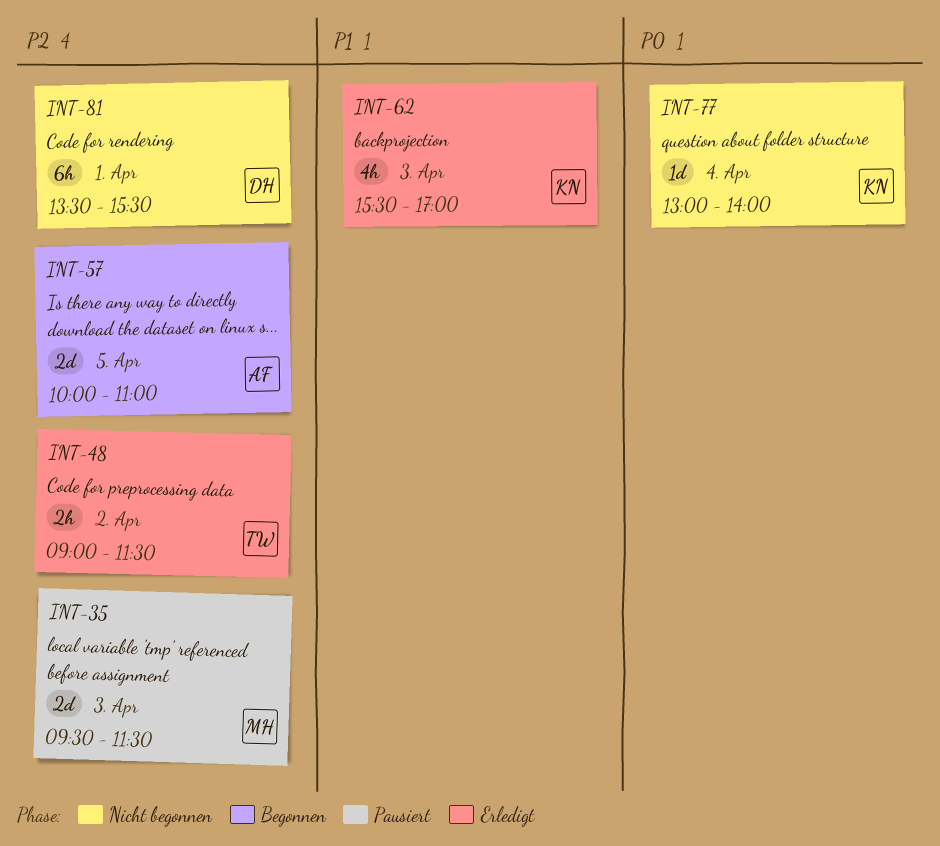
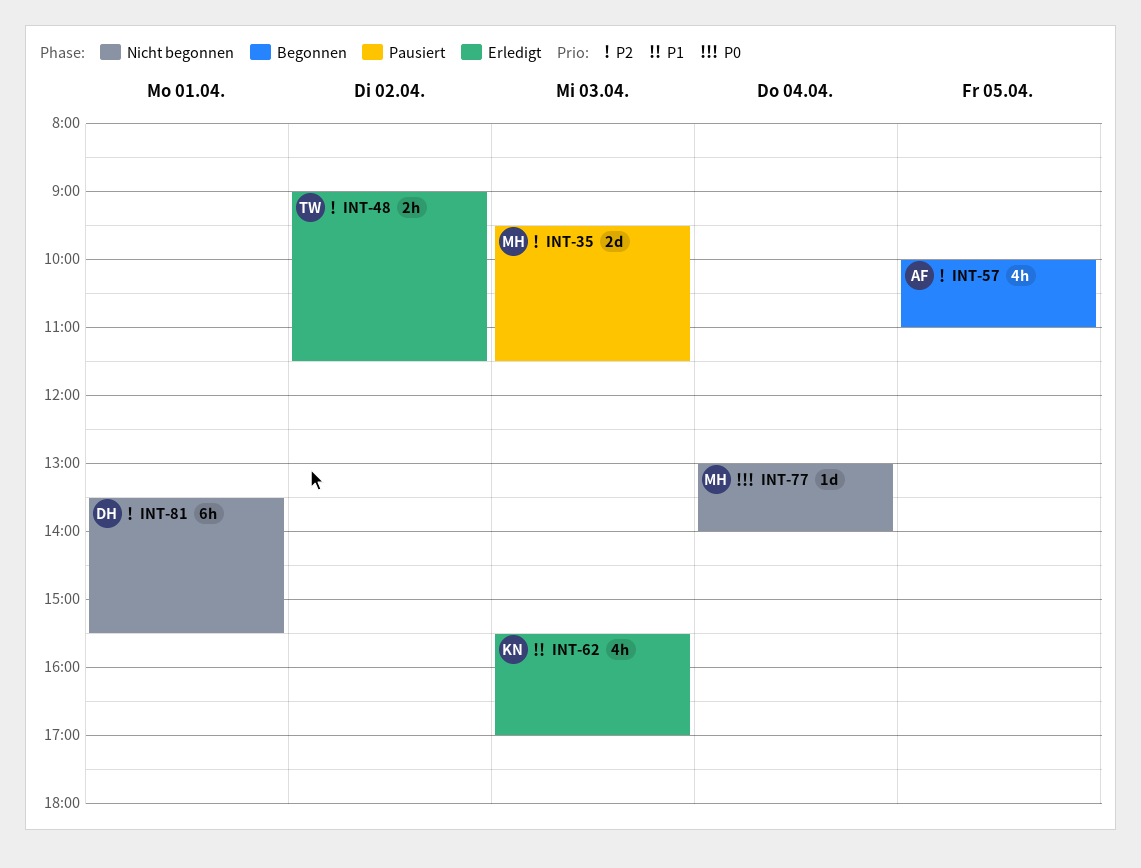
INT-57, estimate: 2d -> 4h
INT-77, owner: KN -> MH

